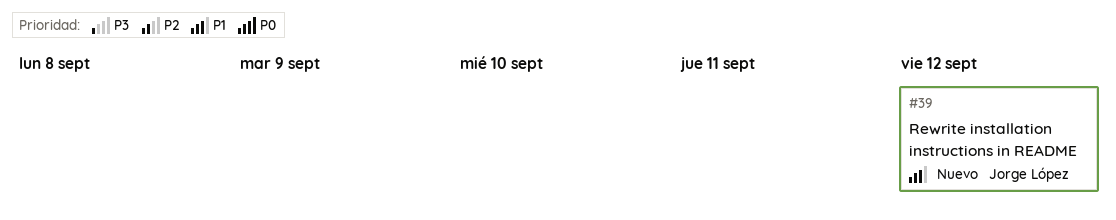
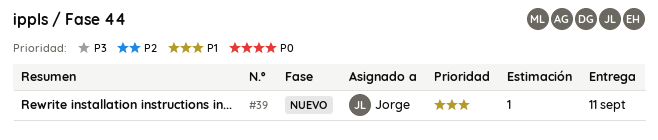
#39, due: Sep 12 -> Sep 11

